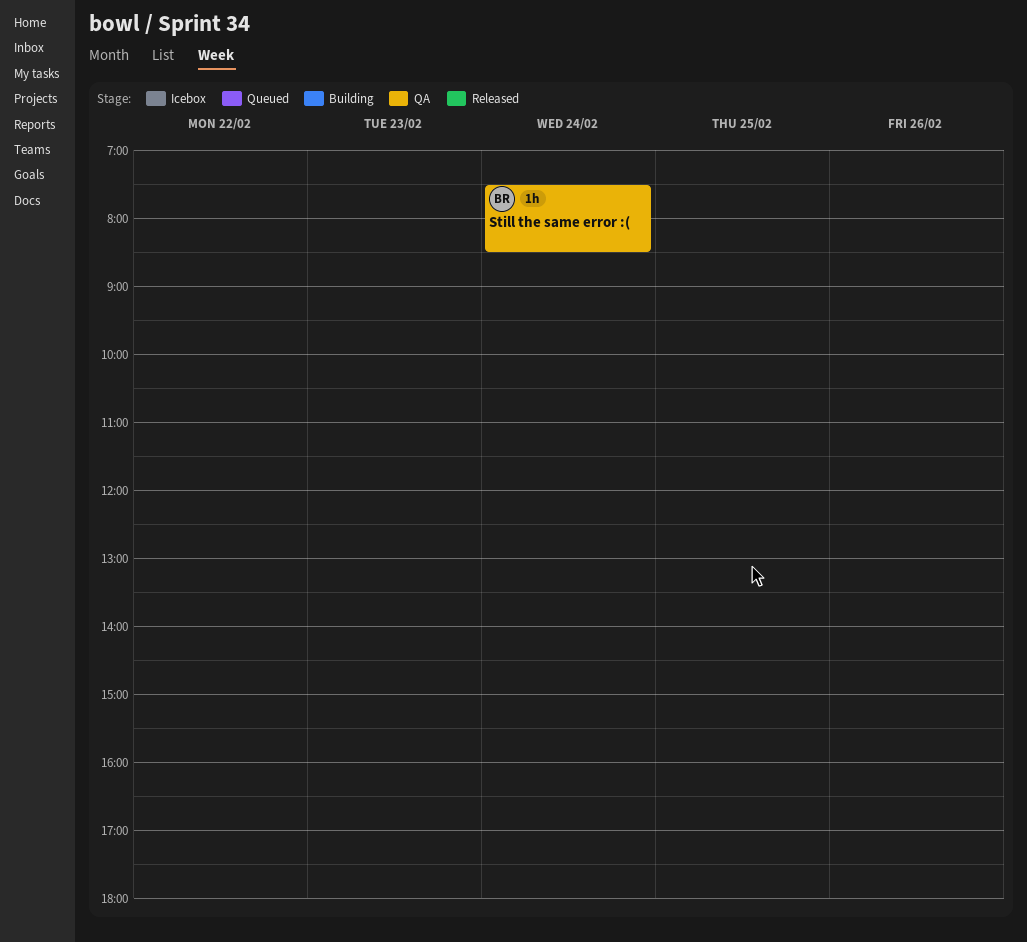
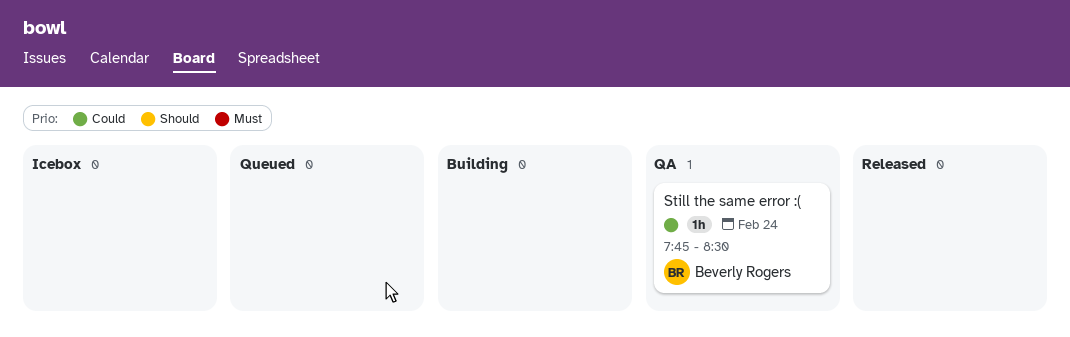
Still the same error :(, begins: 07:30 -> 07:45

